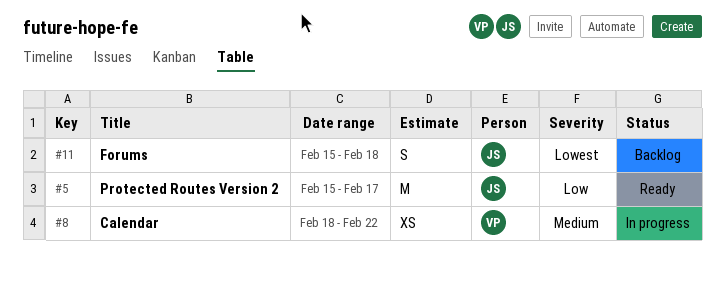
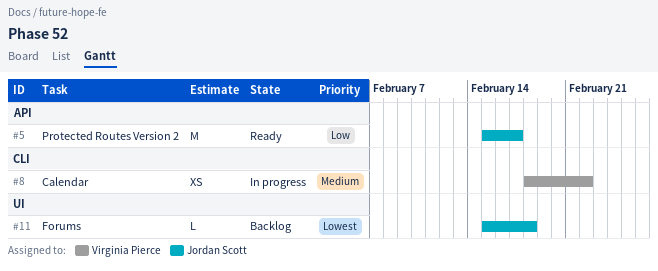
#11, estimate: S -> L

